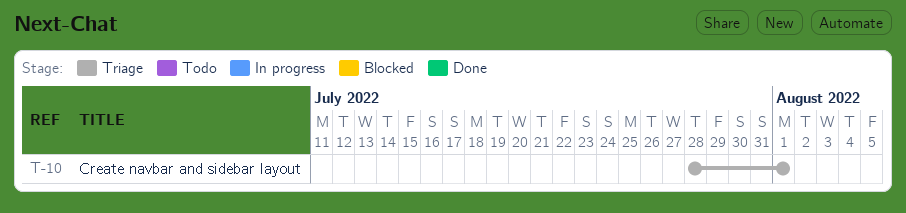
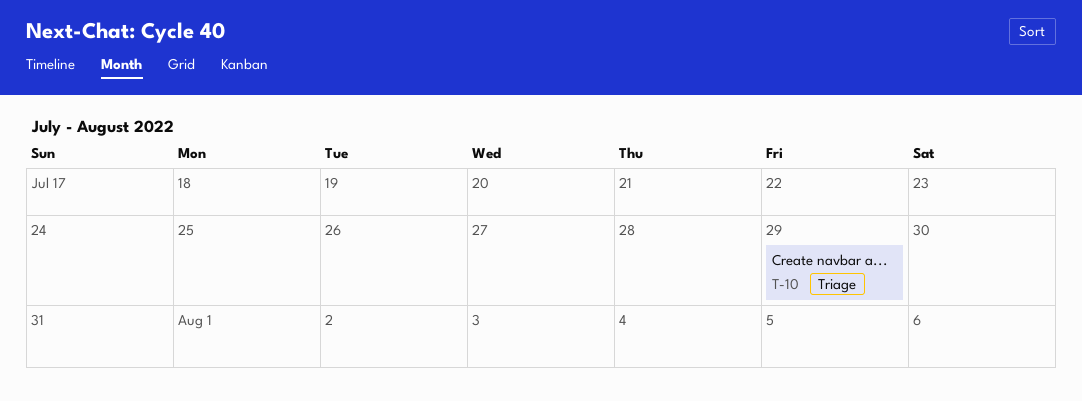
T-10, due: Aug 1 -> Jul 29

